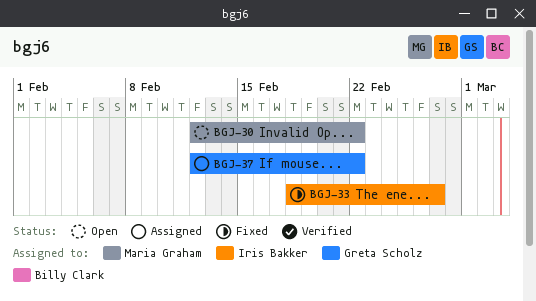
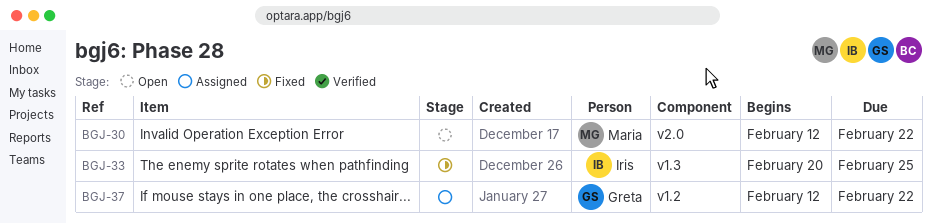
BGJ-33, start: Feb 18 -> Feb 20
BGJ-33, due: Feb 27 -> Feb 25

